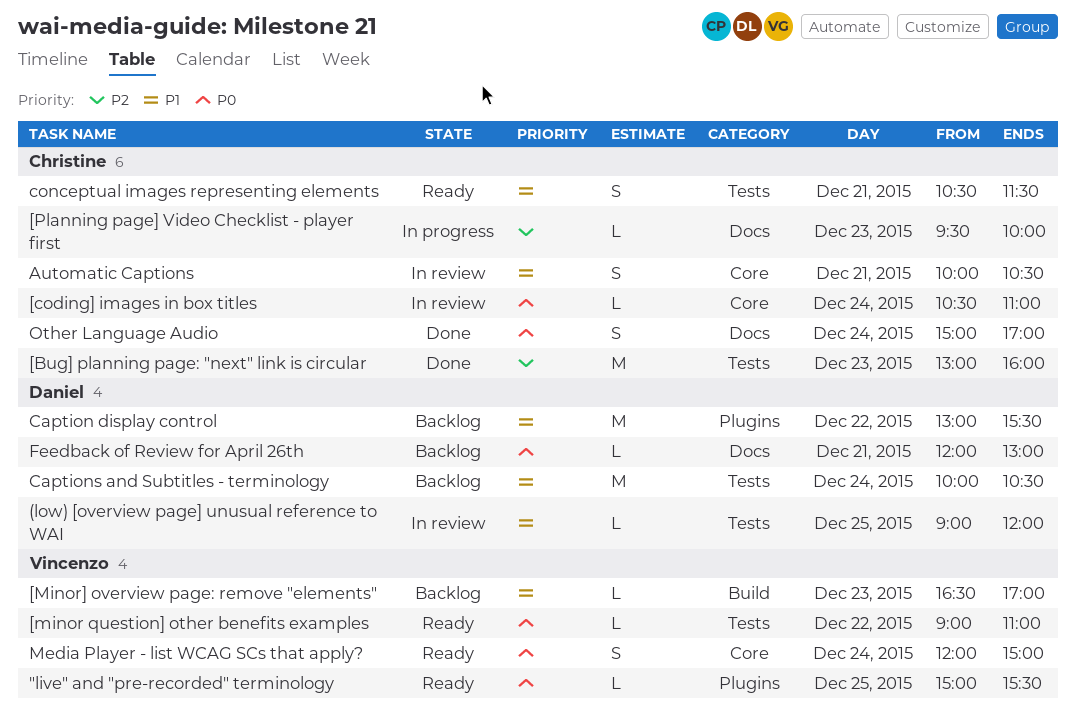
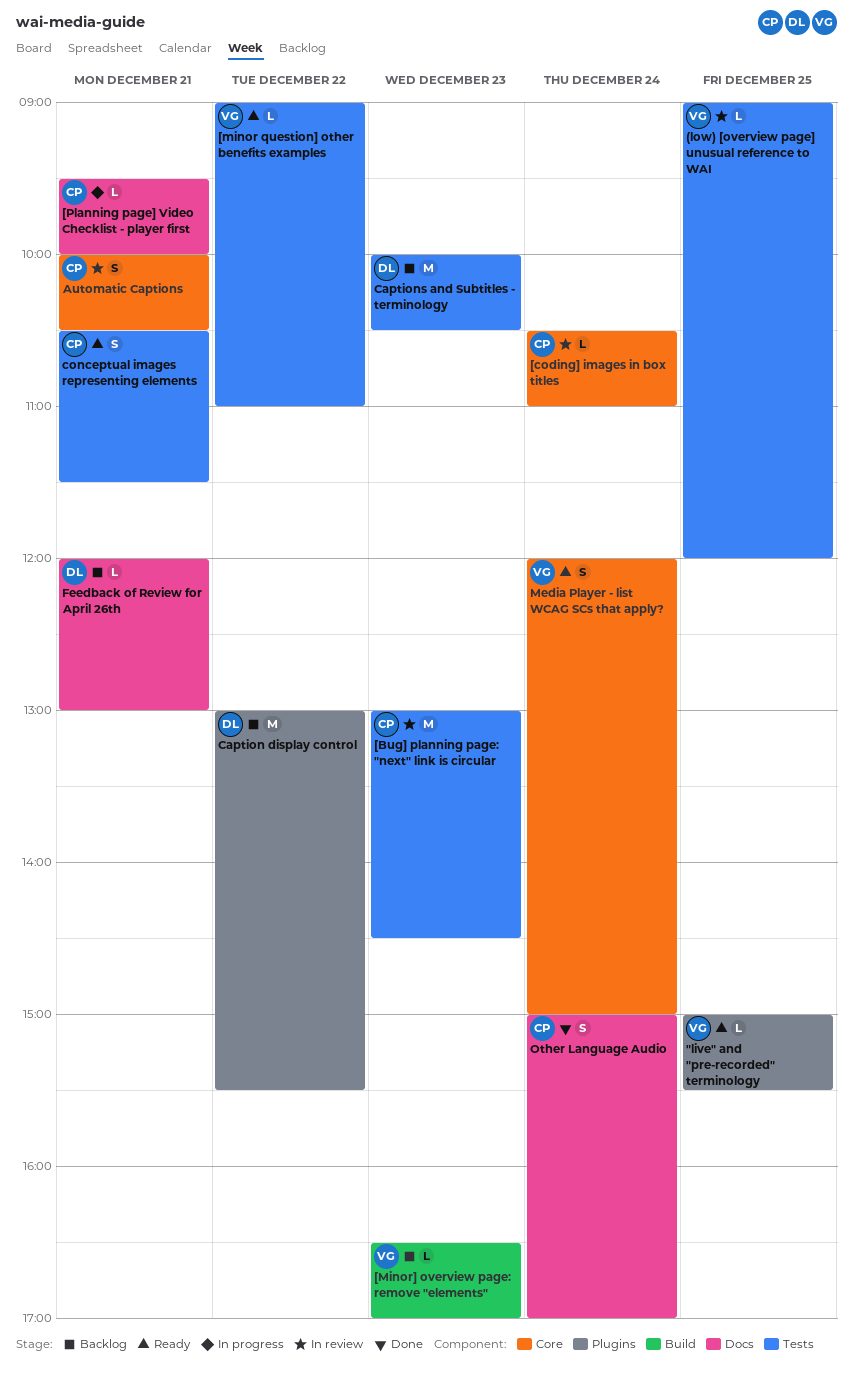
(low) [overview page] unusual reference to WAI, owner: Daniel -> Vincenzo
[Bug] planning page: "next" link is circular, status: Done -> In review
[Bug] planning page: "next" link is circular, ends: 16:00 -> 14:30
[Planning page] Video Checklist - player first, day: Dec 23 -> Dec 21
Captions and Subtitles - terminology, day: Dec 24 -> Dec 23

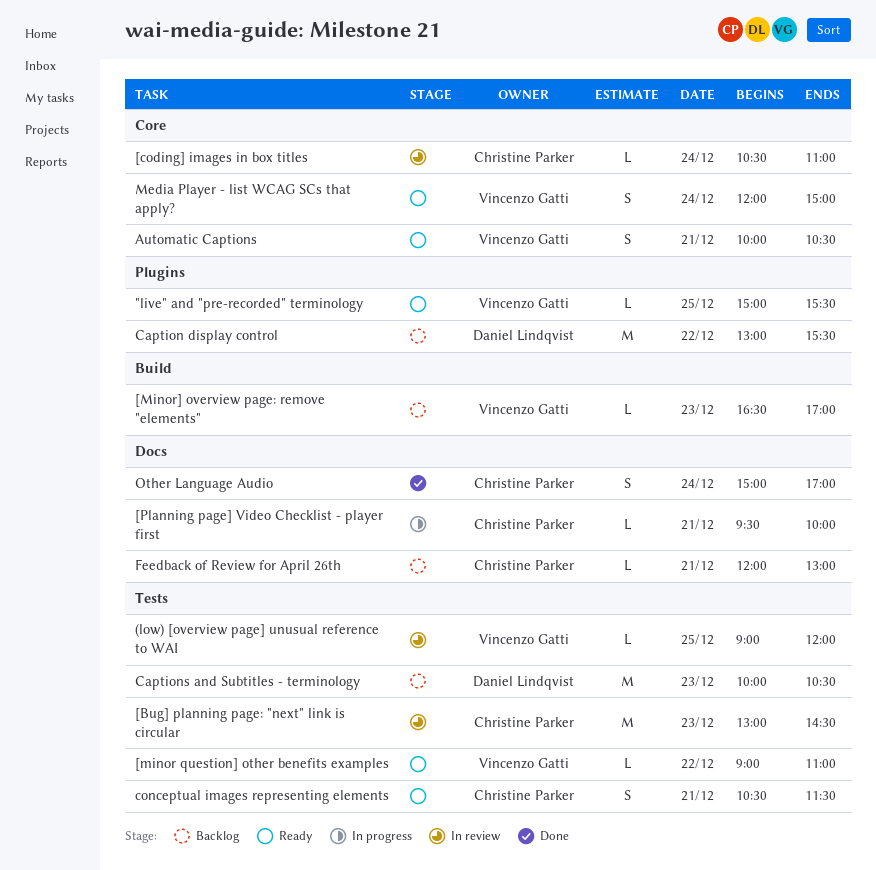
Automatic Captions, status: In review -> Ready
Automatic Captions, owner: Christine Parker -> Vincenzo Gatti
Feedback of Review for April 26th, owner: Daniel Lindqvist -> Christine Parker

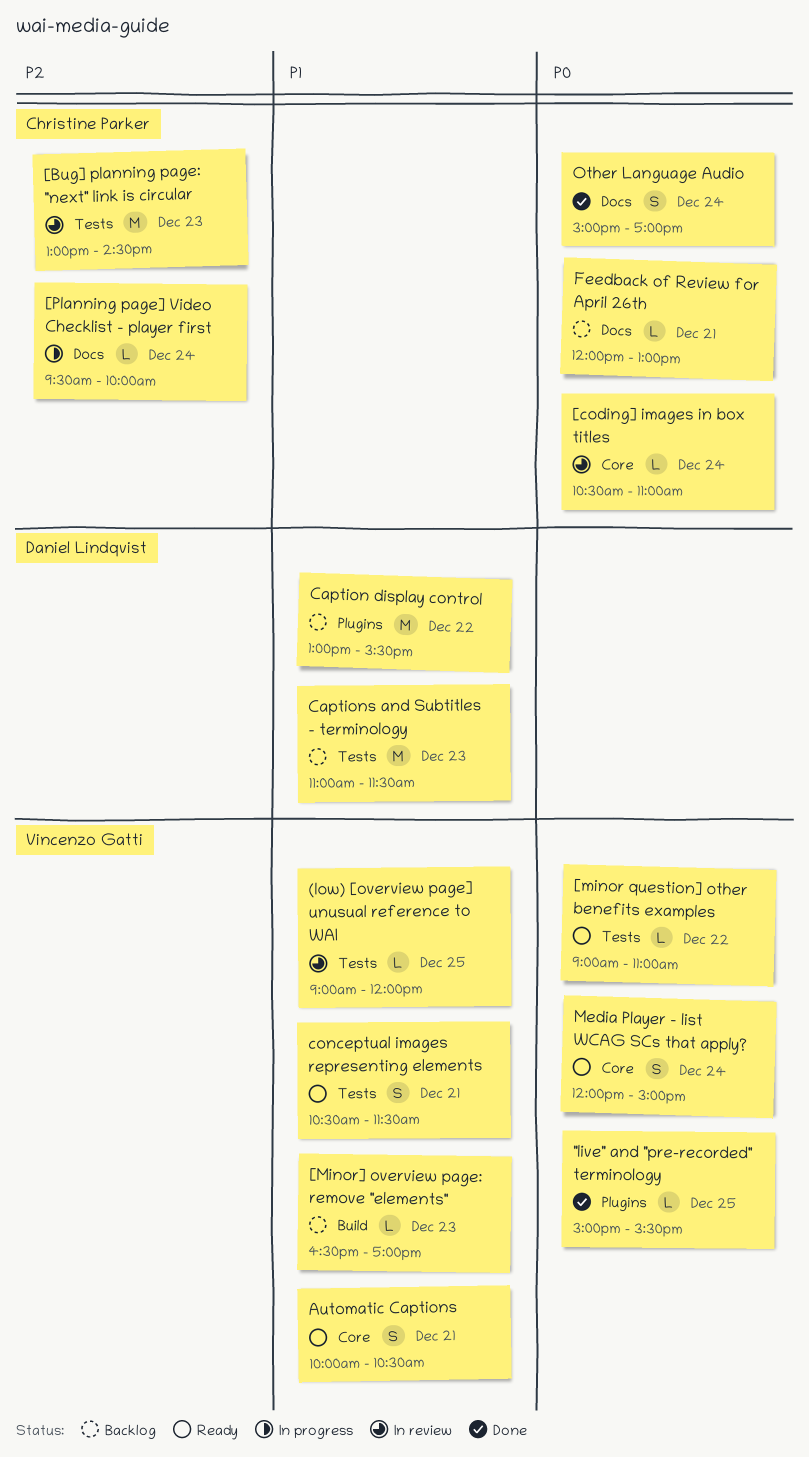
"live" and "pre-recorded" terminology, status: Ready -> Done
[Planning page] Video Checklist - player first, day: Dec 21 -> Dec 24
Captions and Subtitles - terminology, begins: 10:00 -> 11:00
Captions and Subtitles - terminology, ends: 10:30 -> 11:30
conceptual images representing elements, owner: Christine Parker -> Vincenzo Gatti

